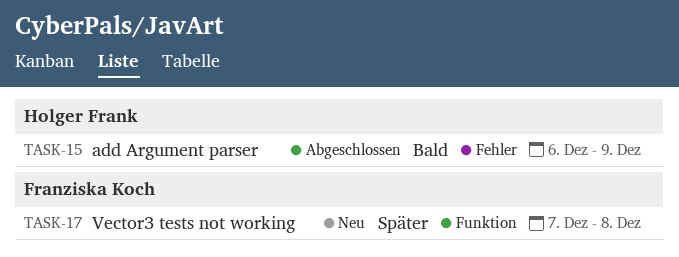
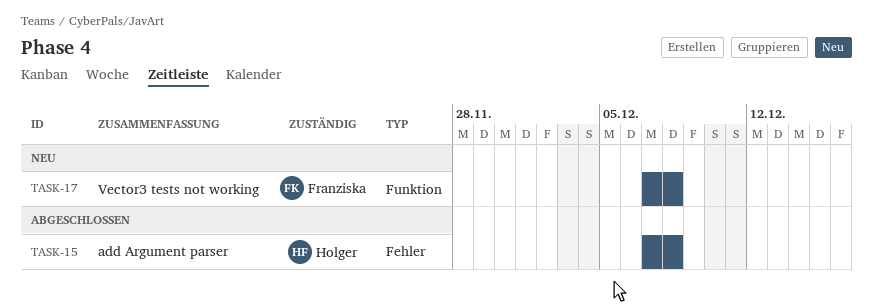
TASK-15, start: Dec 6 -> Dec 7
TASK-15, due: Dec 9 -> Dec 8

